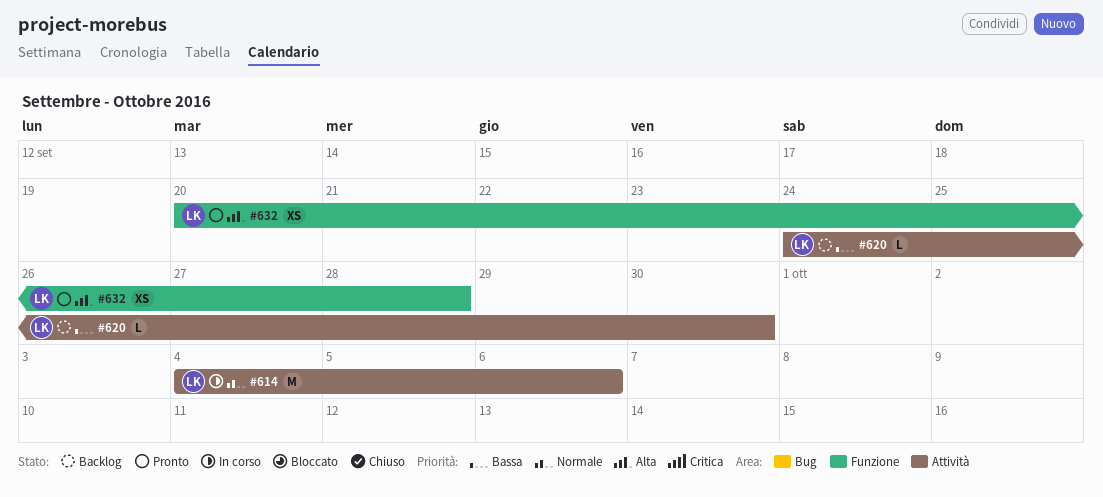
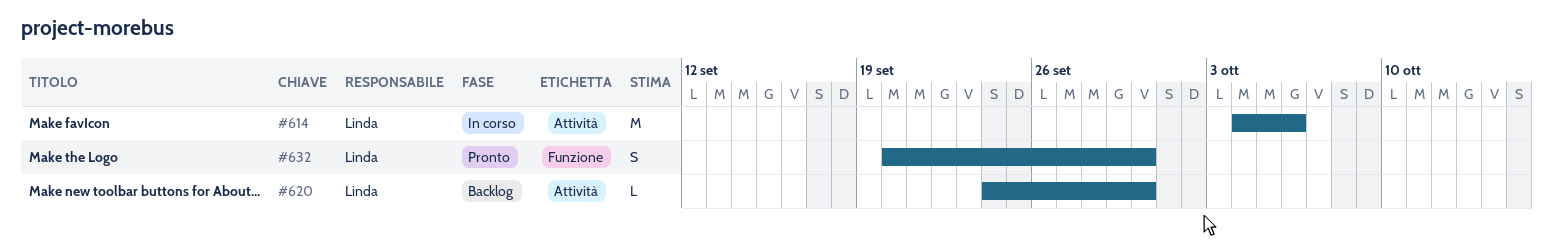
#632, estimate: XS -> S
#632, due: Sep 28 -> Sep 30

